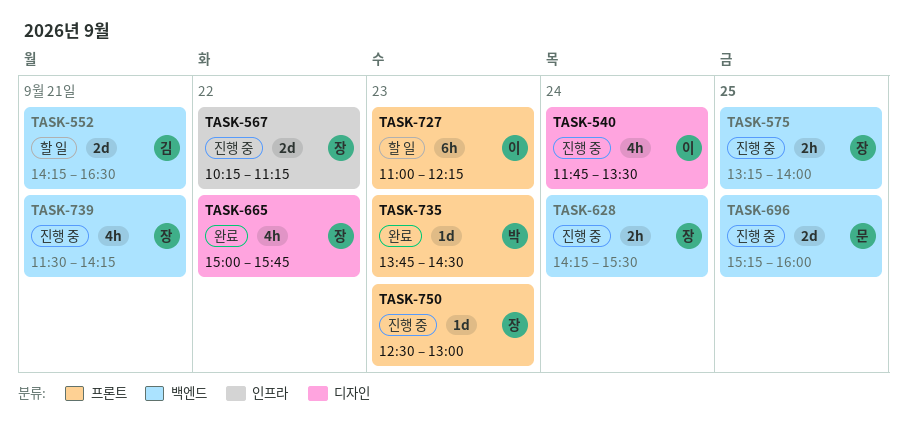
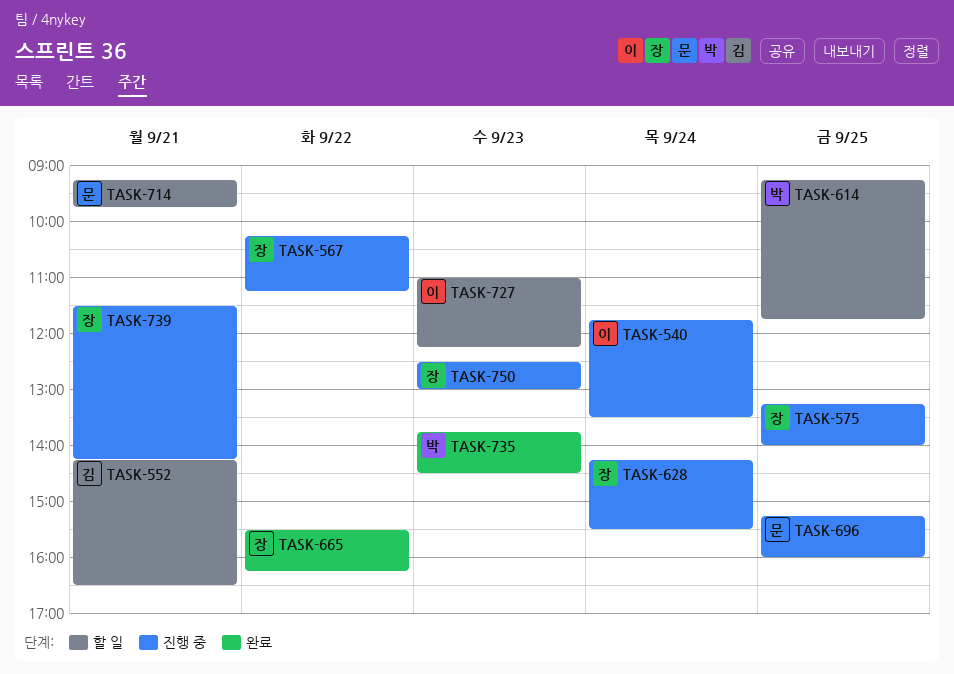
TASK-614: none -> present
TASK-665, begins: 15:00 -> 15:30
TASK-665, ends: 15:45 -> 16:15
TASK-714: none -> present

